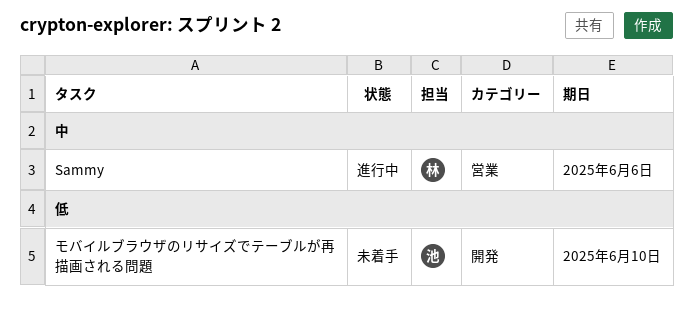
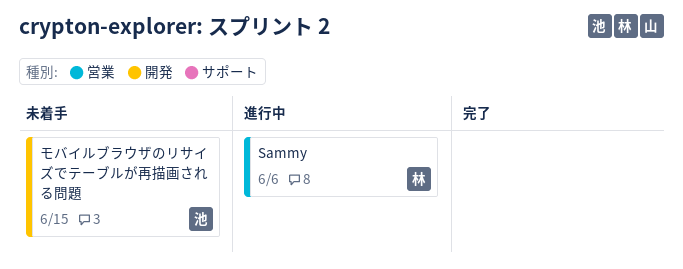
モバイルブラウザのリサイズでテーブルが再描画される問題, due: Jun 10 -> Jun 15

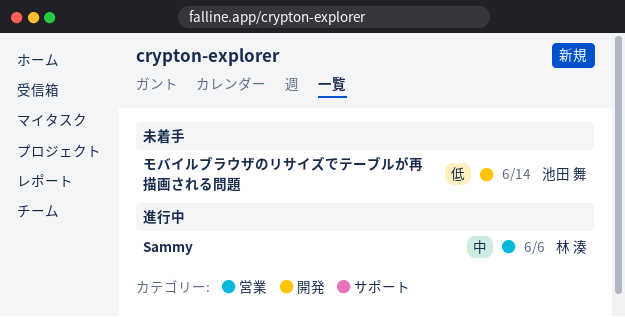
モバイルブラウザのリサイズでテーブルが再描画される問題, due: Jun 15 -> Jun 14

